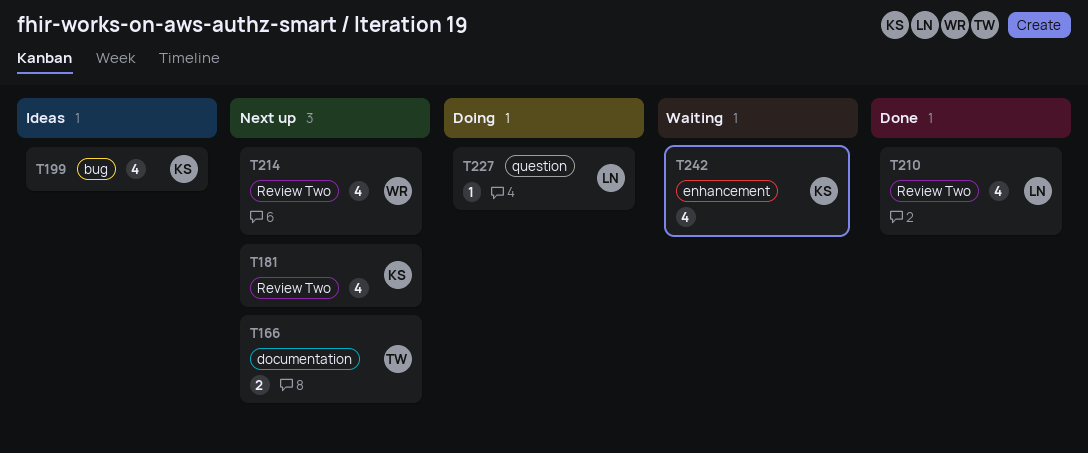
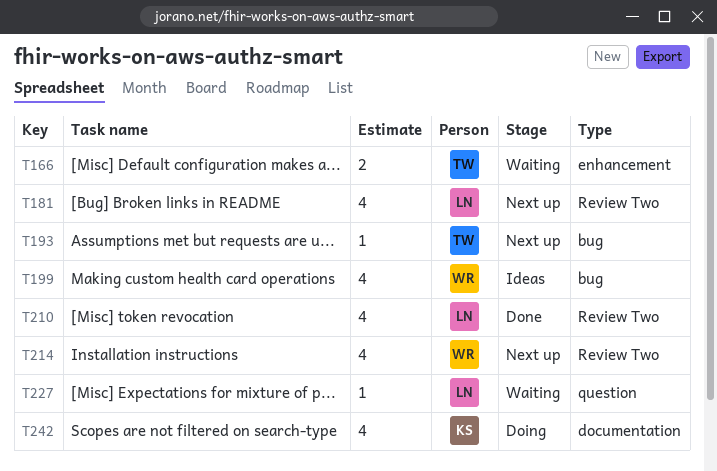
T166, status: Next up -> Waiting
T166, label: documentation -> enhancement
T181, owner: KS -> LN
T193: none -> present
T199, owner: KS -> WR
T227, status: Doing -> Waiting
T242, status: Waiting -> Doing
T242, label: enhancement -> documentation

